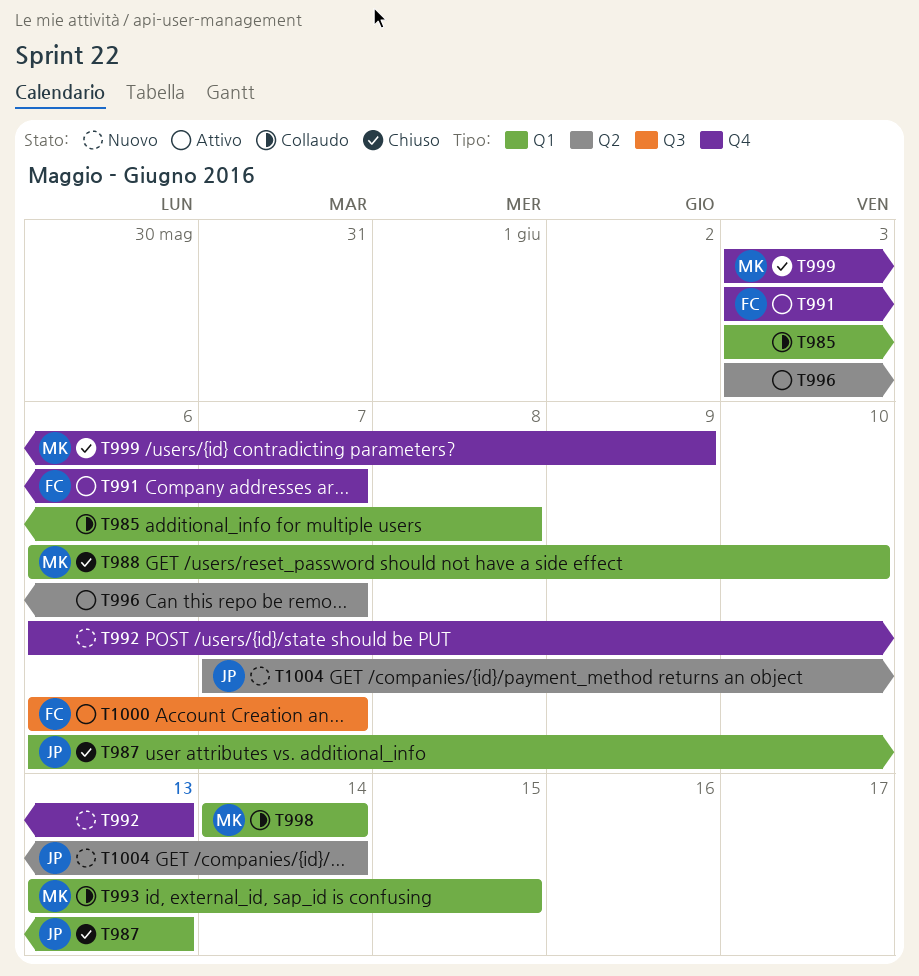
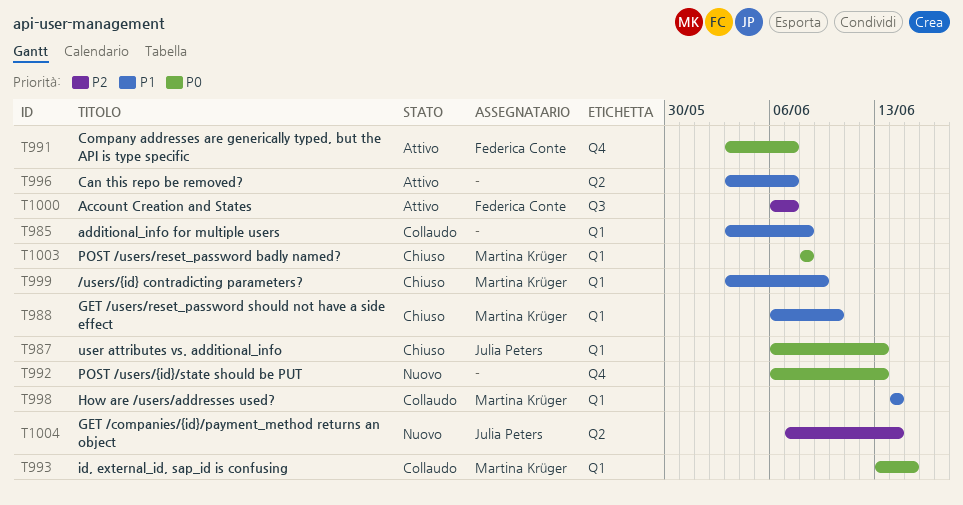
T999, label: Q4 -> Q1
T1003: none -> present

